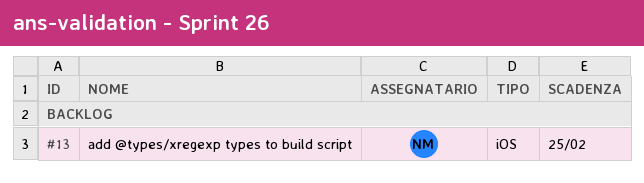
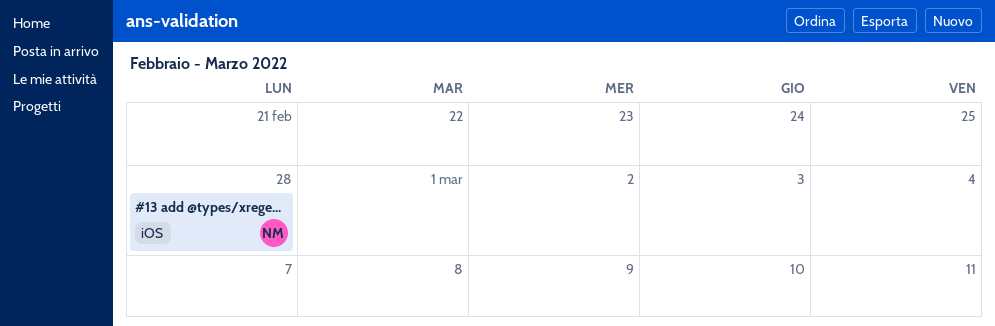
#13, due: Feb 25 -> Feb 28

